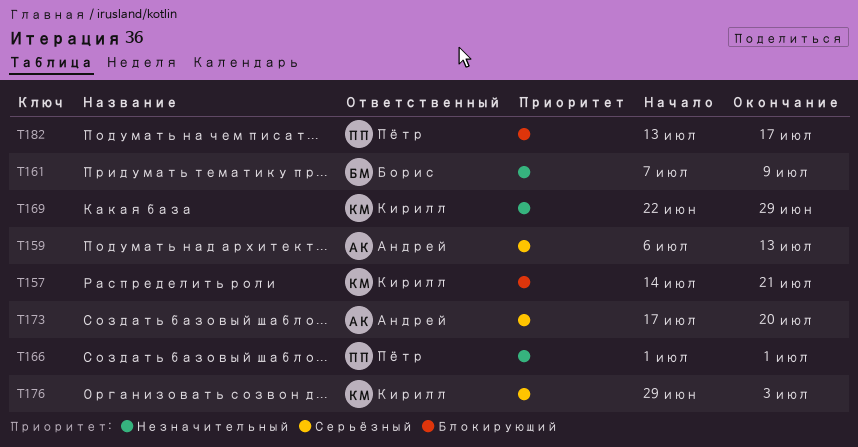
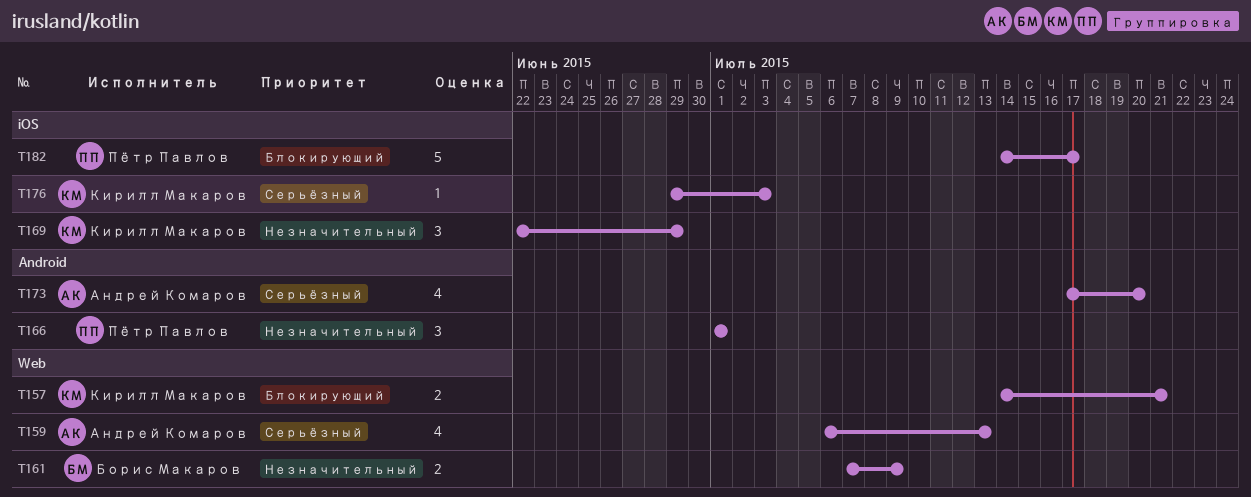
T182, start: Jul 13 -> Jul 14

